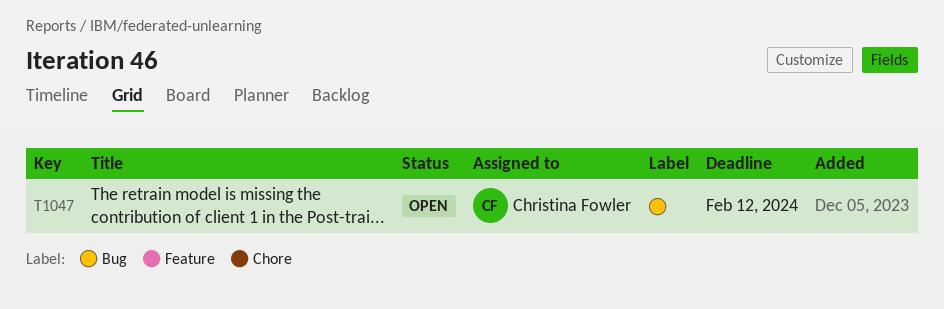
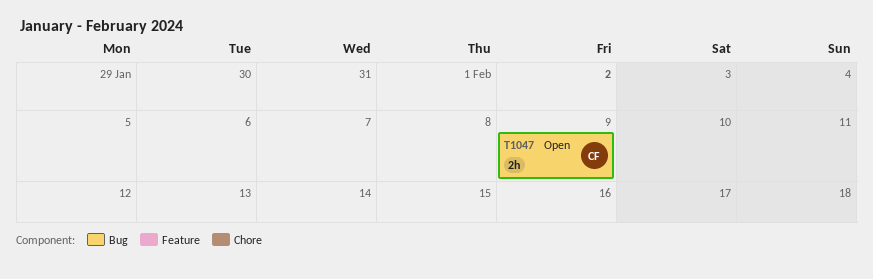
T1047, due: Feb 12 -> Feb 9

